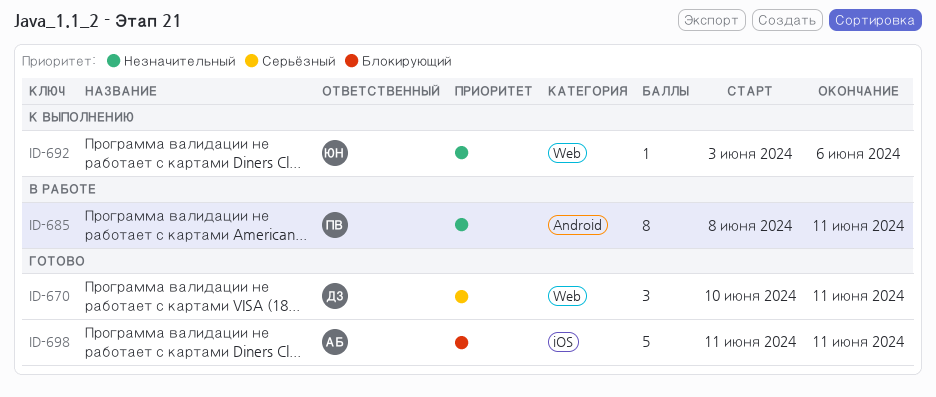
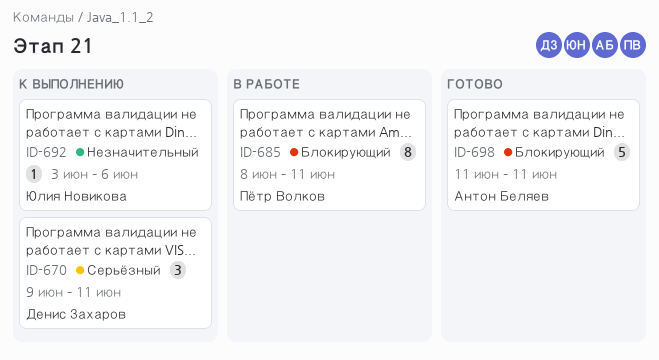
ID-670, status: Готово -> К выполнению
ID-670, start: Jun 10 -> Jun 9
ID-685, priority: Незначительный -> Блокирующий

